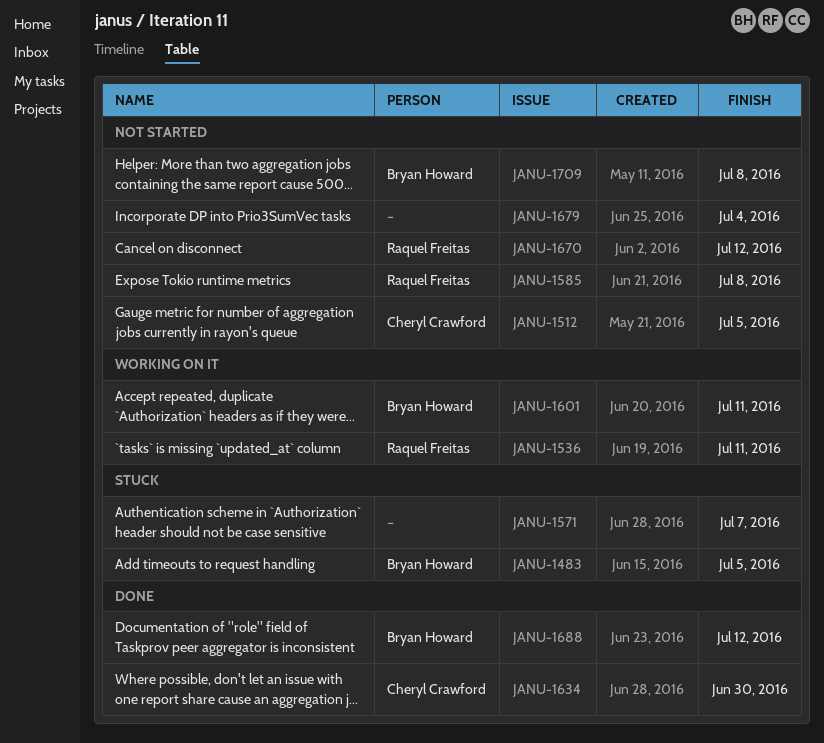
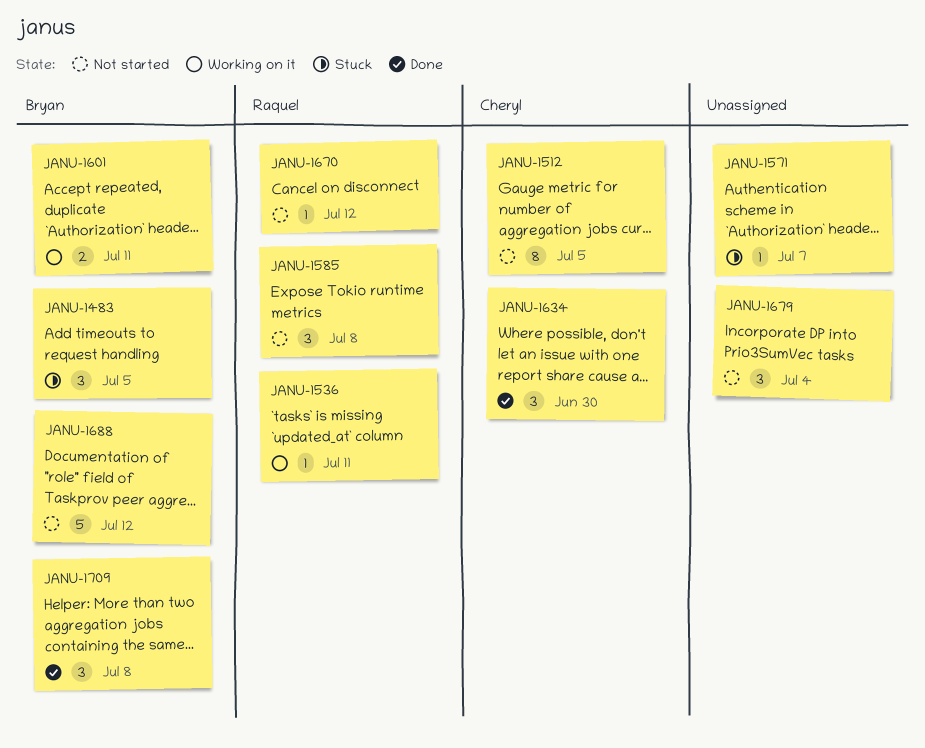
JANU-1688, status: Done -> Not started
JANU-1709, status: Not started -> Done

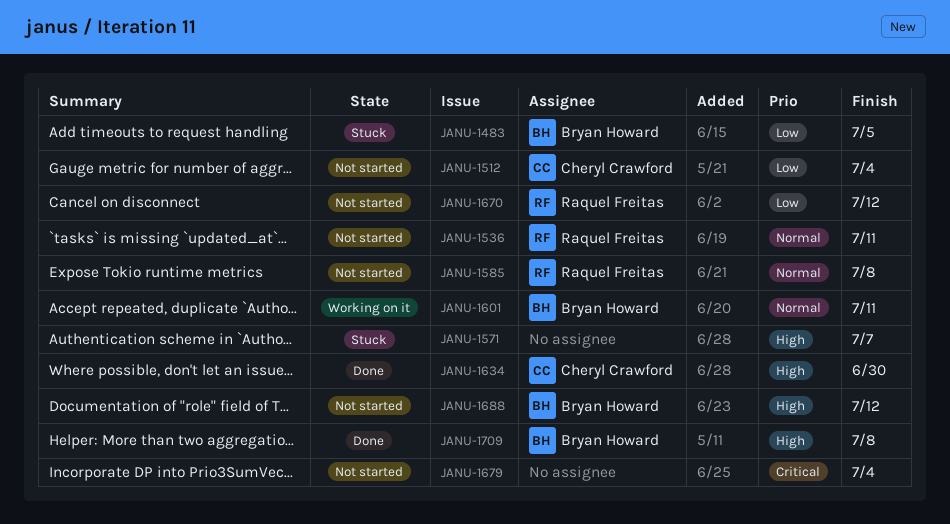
JANU-1512, due: Jul 5 -> Jul 4
JANU-1536, status: Working on it -> Not started

